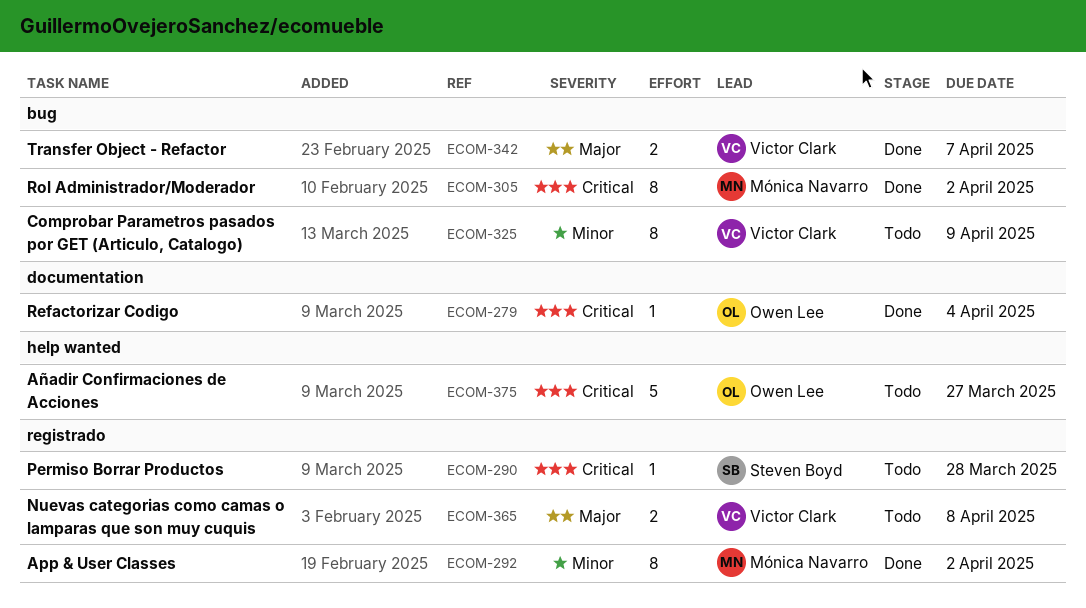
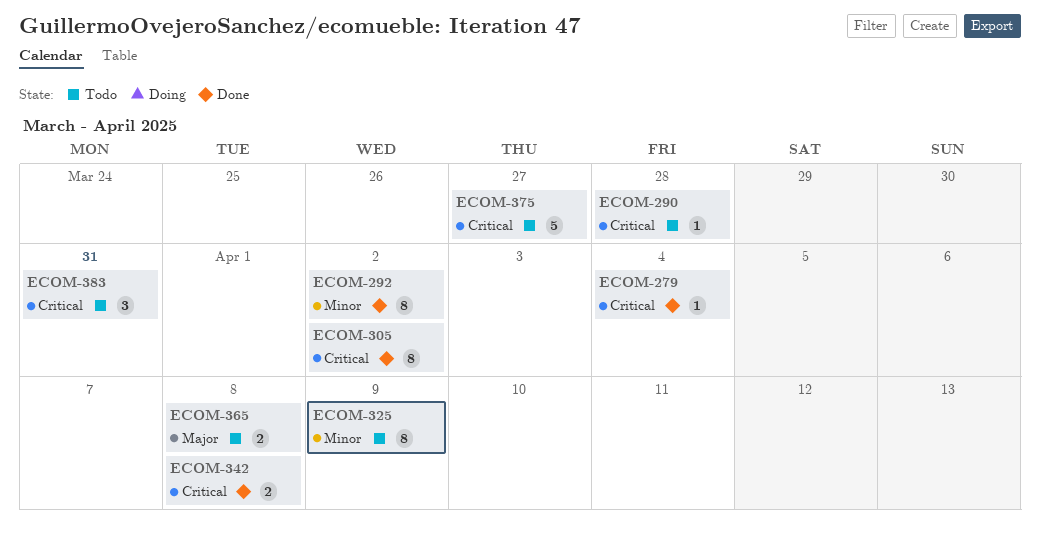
ECOM-342, priority: Major -> Critical
ECOM-342, due: Apr 7 -> Apr 8
ECOM-383: none -> present

